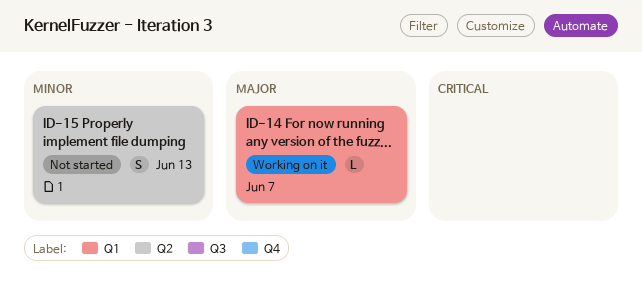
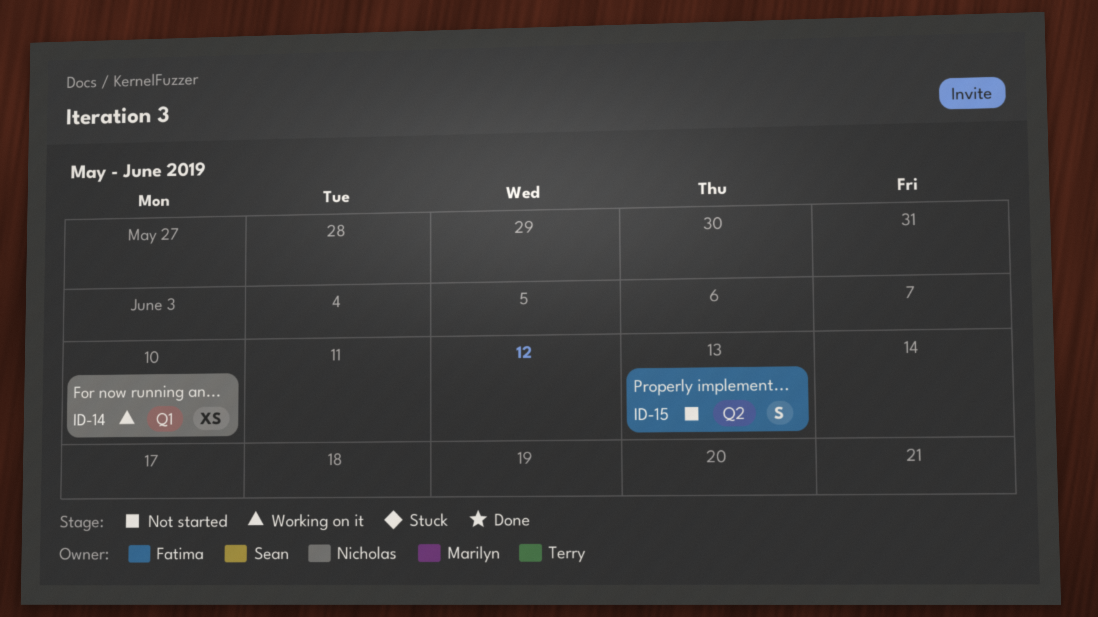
ID-14, estimate: L -> XS
ID-14, due: Jun 7 -> Jun 10

